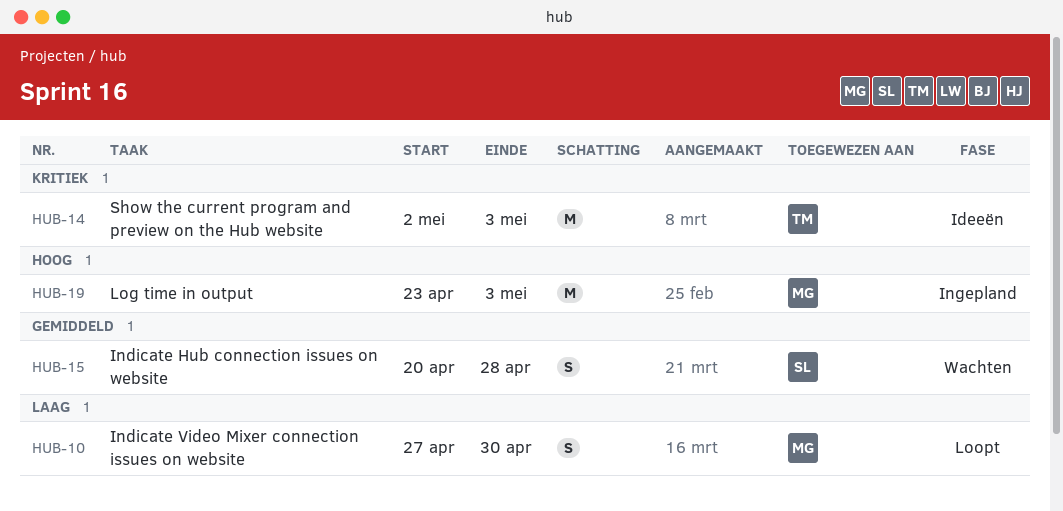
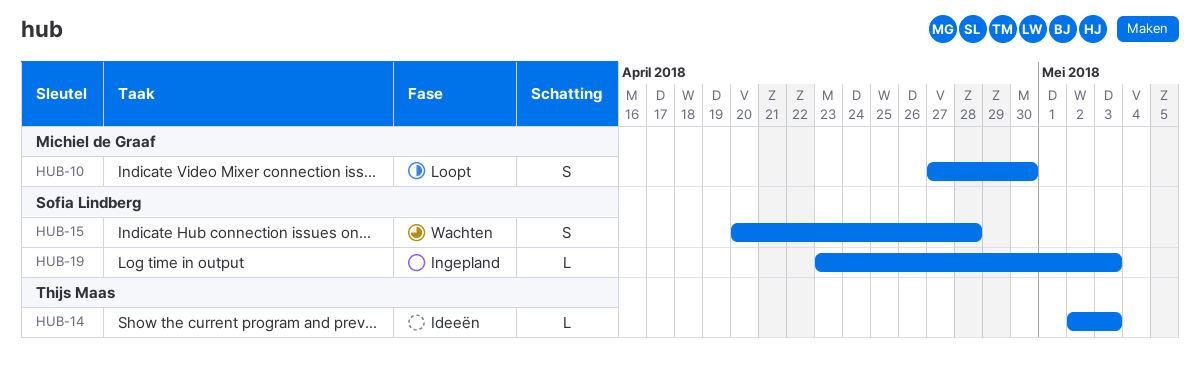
HUB-14, estimate: M -> L
HUB-19, owner: Michiel de Graaf -> Sofia Lindberg
HUB-19, estimate: M -> L

